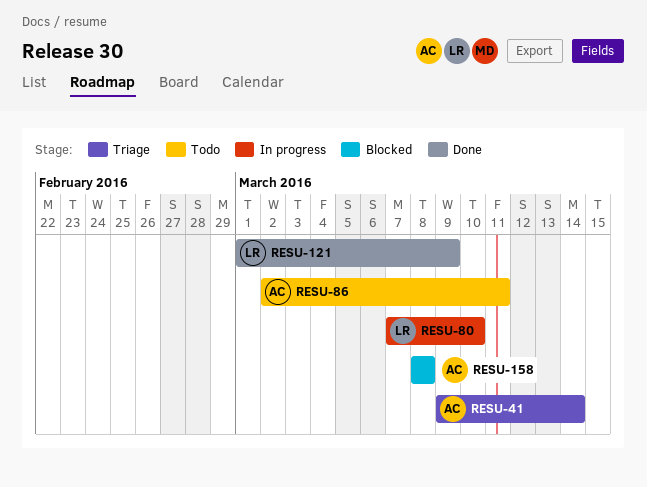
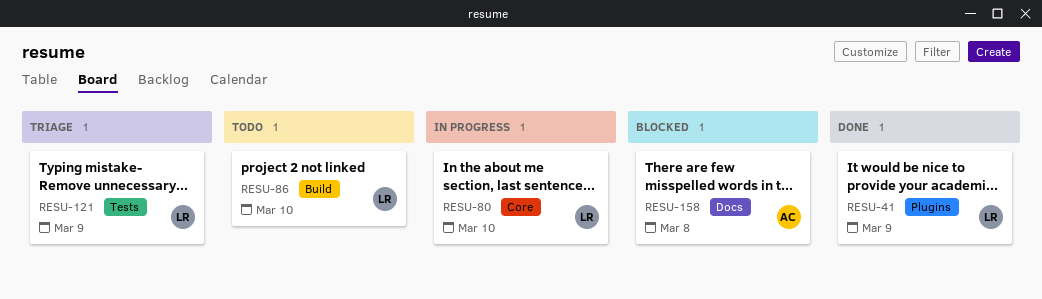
RESU-41, status: Triage -> Done
RESU-41, owner: AC -> LR
RESU-41, due: Mar 14 -> Mar 9
RESU-86, owner: AC -> LR
RESU-86, due: Mar 11 -> Mar 10
RESU-121, status: Done -> Triage

